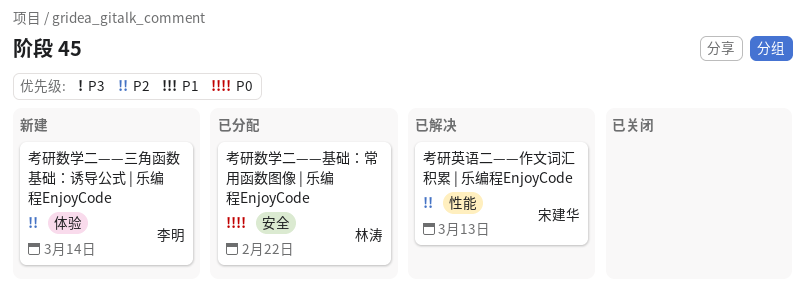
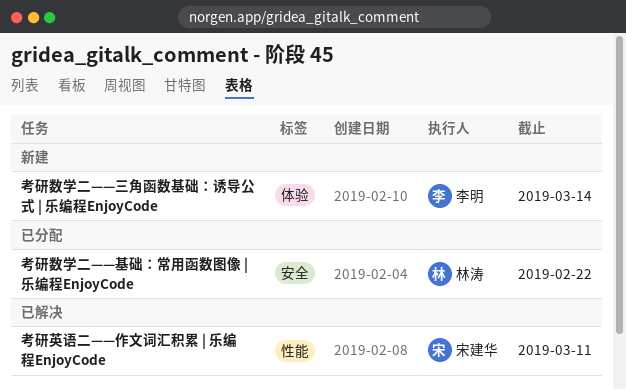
考研英语二——作文词汇积累 | 乐编程EnjoyCode, due: Mar 13 -> Mar 11

